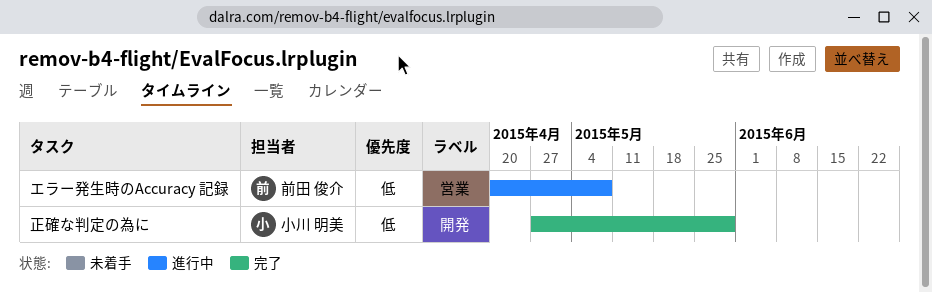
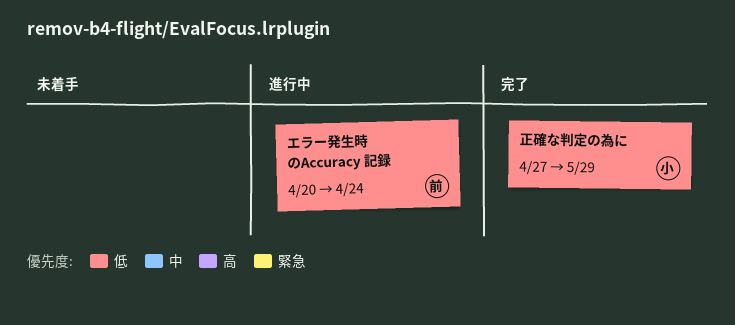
エラー発生時のAccuracy 記録, due: May 8 -> Apr 24

